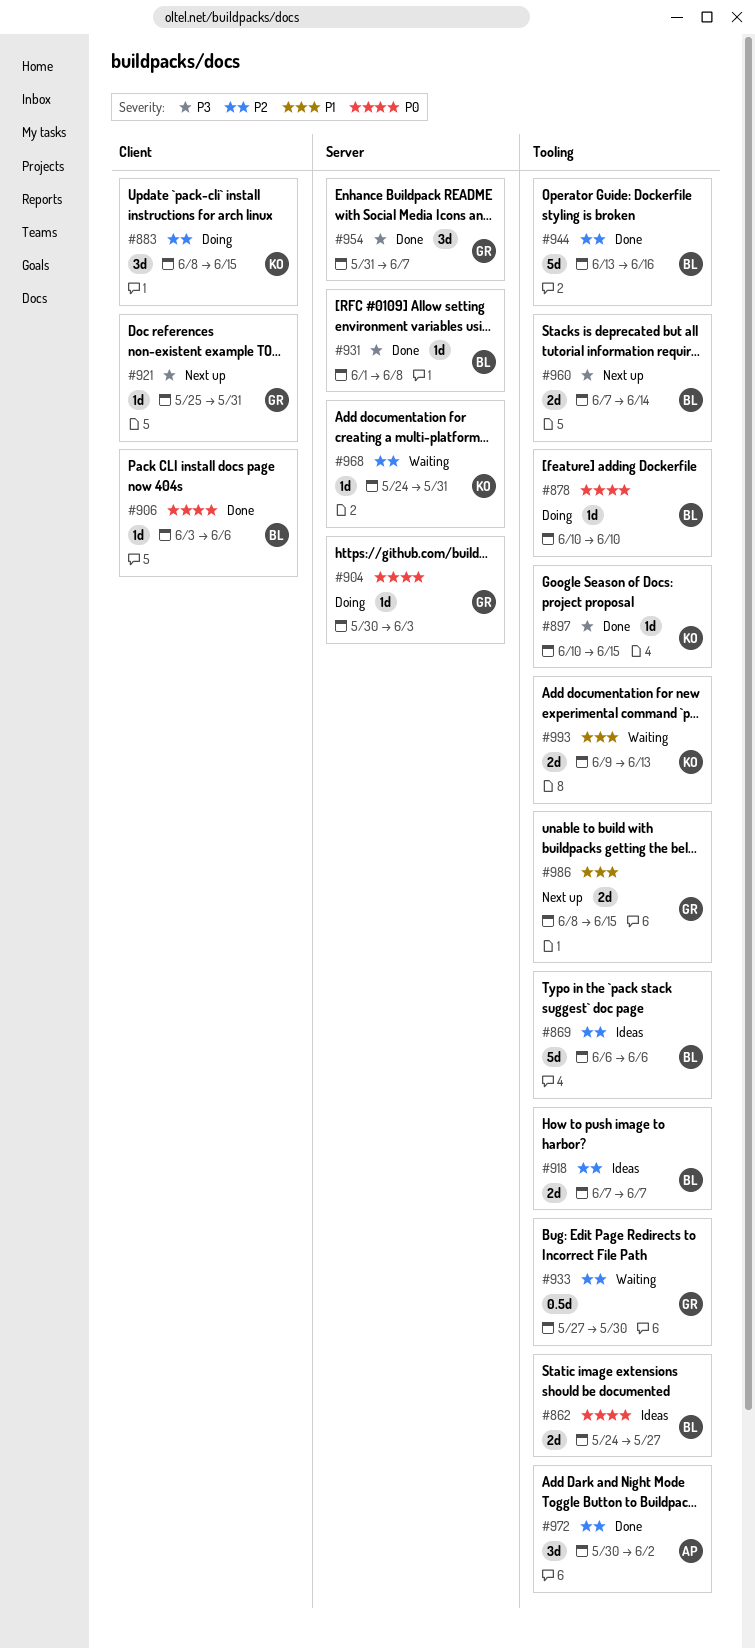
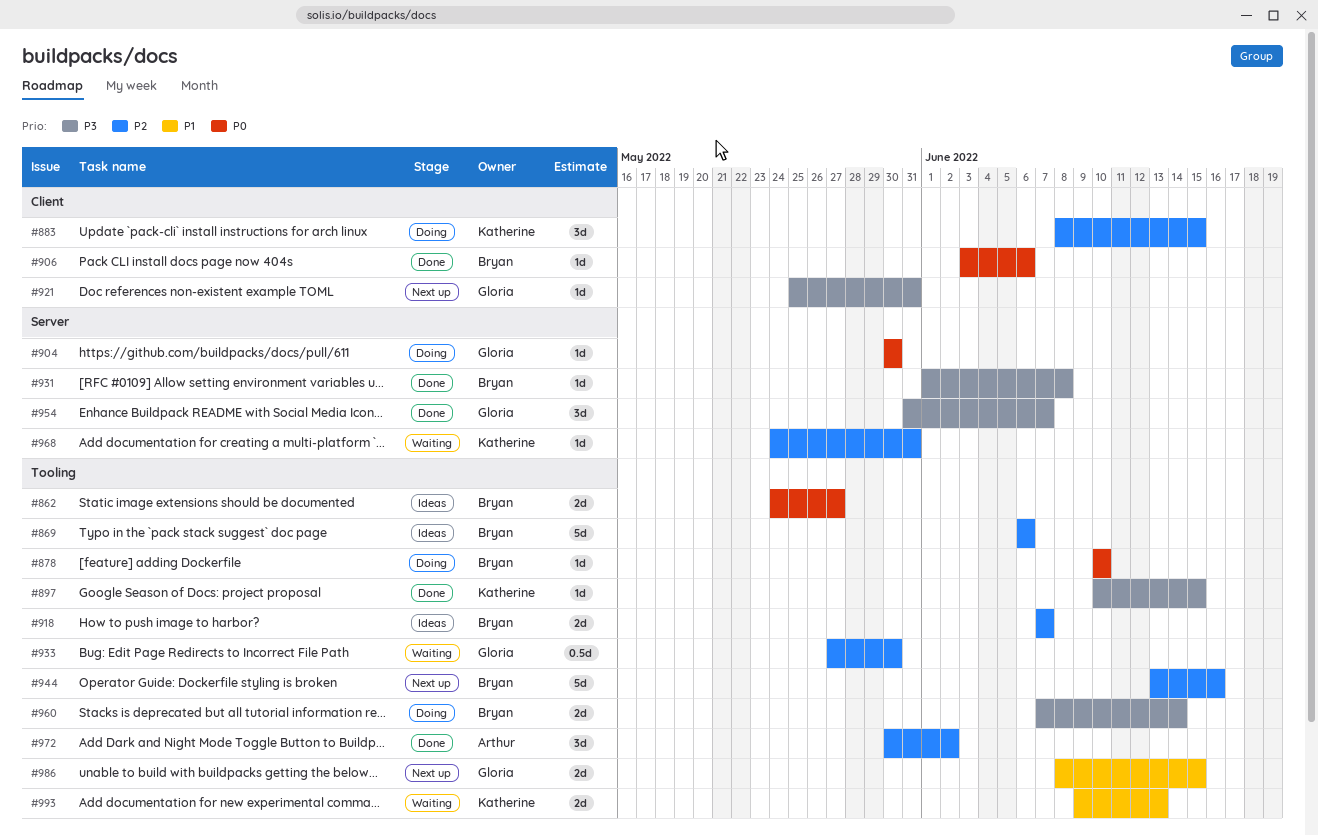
#904, due: Jun 3 -> May 30
#944, status: Done -> Next up
#960, status: Next up -> Doing

